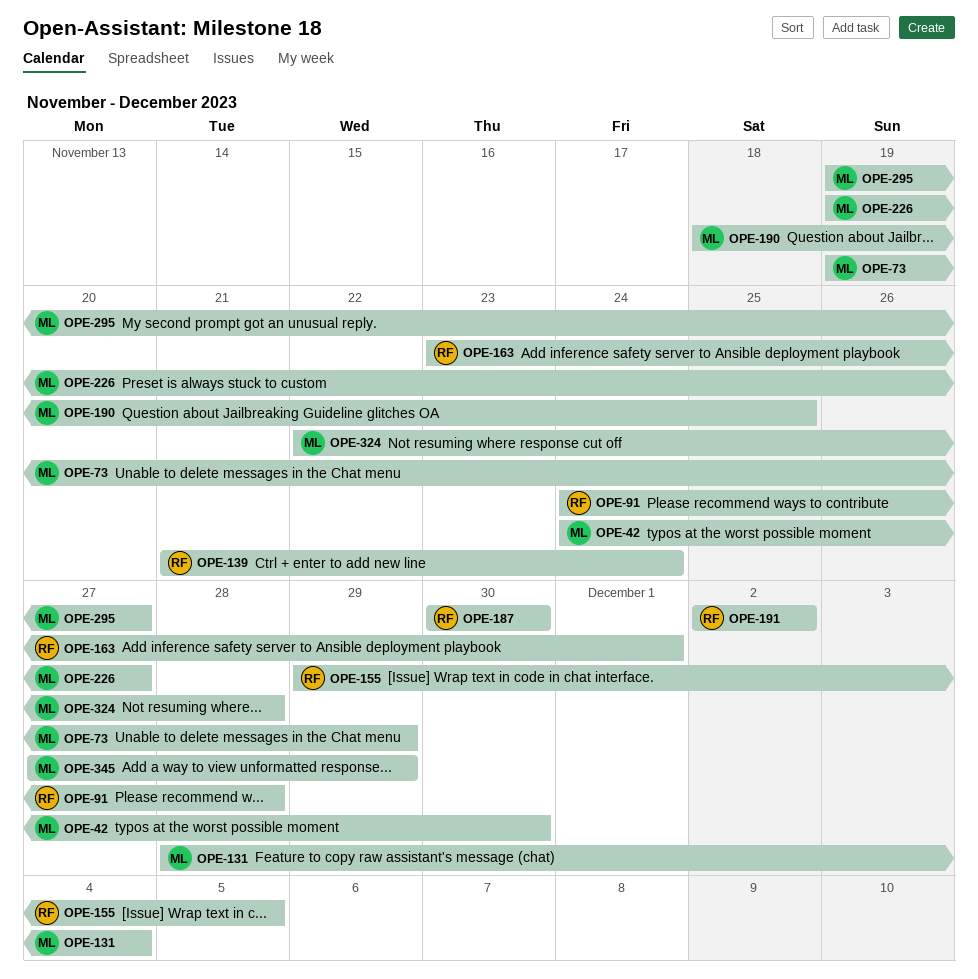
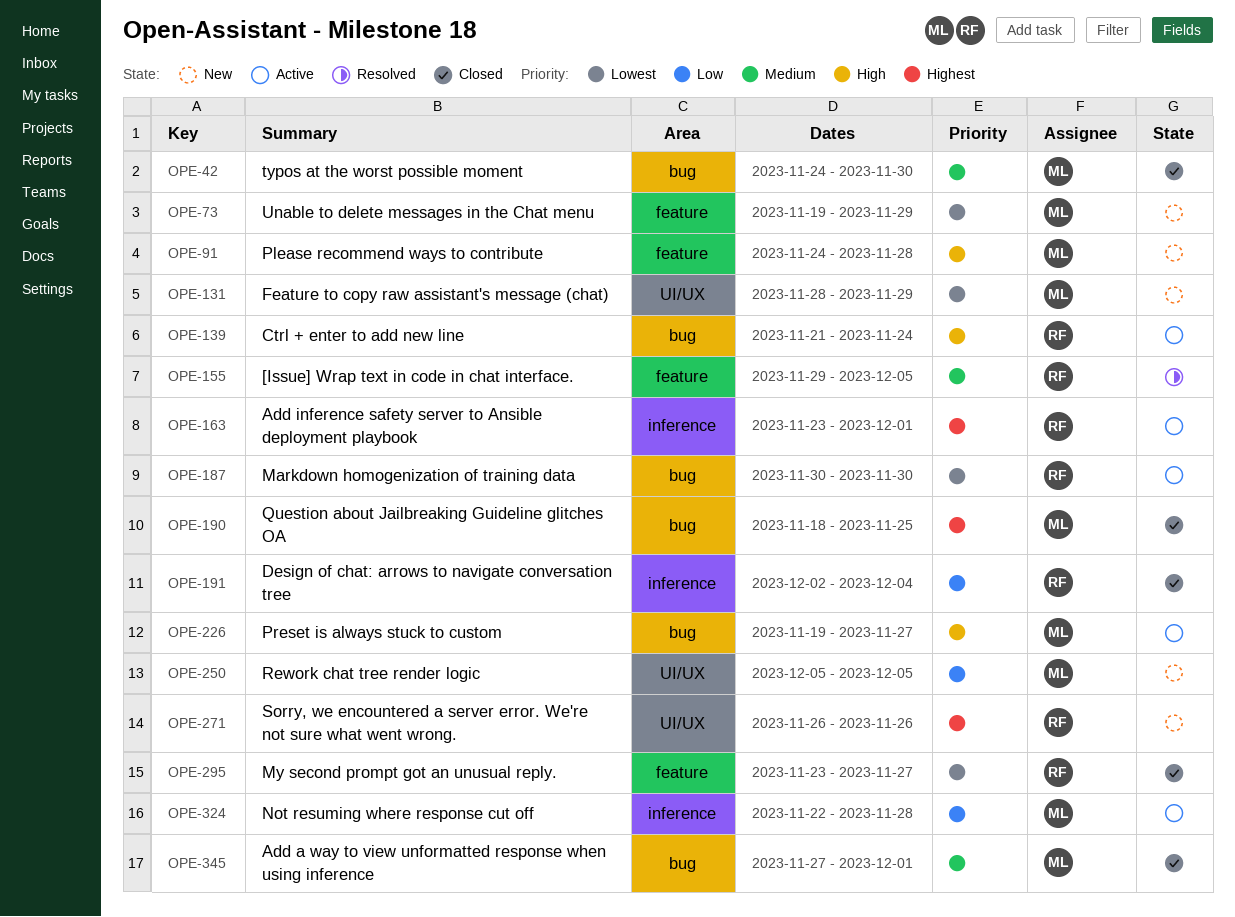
OPE-91, owner: RF -> ML
OPE-131, due: Dec 4 -> Nov 29
OPE-191, due: Dec 2 -> Dec 4
OPE-250: none -> present
OPE-271: none -> present
OPE-295, owner: ML -> RF
OPE-295, start: Nov 19 -> Nov 23
OPE-345, due: Nov 29 -> Dec 1

